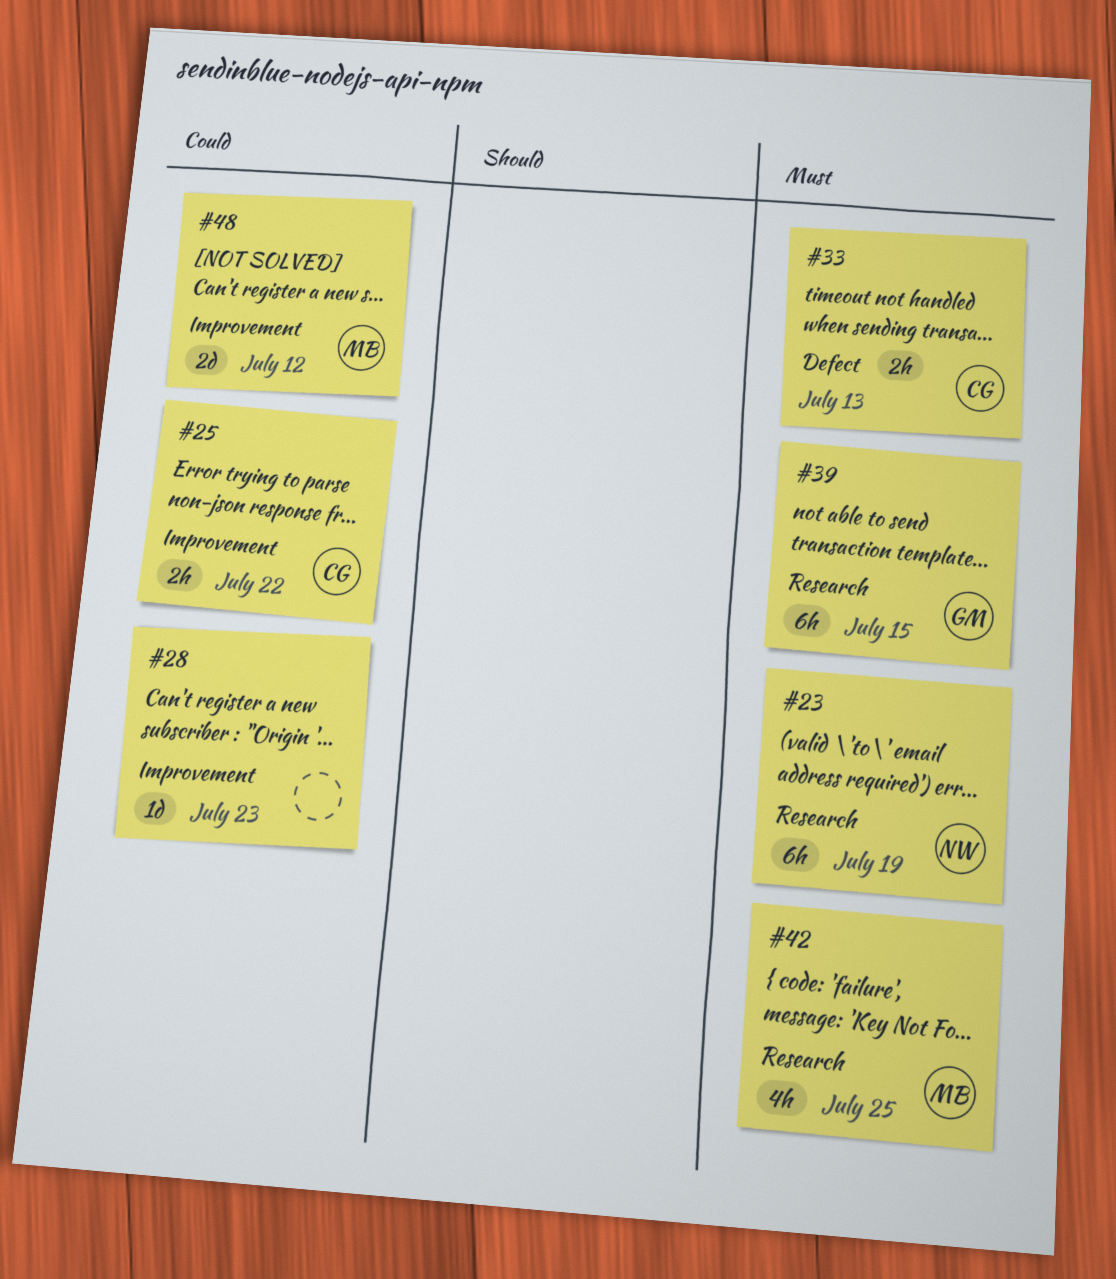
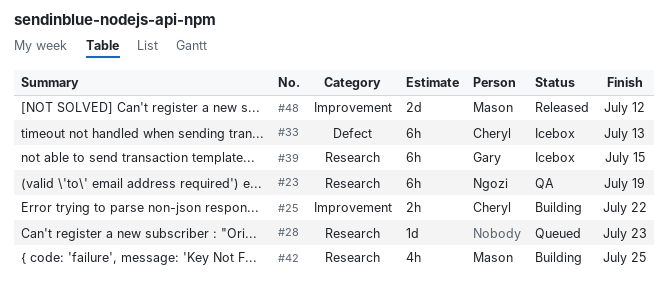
#28, label: Improvement -> Research
#33, estimate: 2h -> 6h

